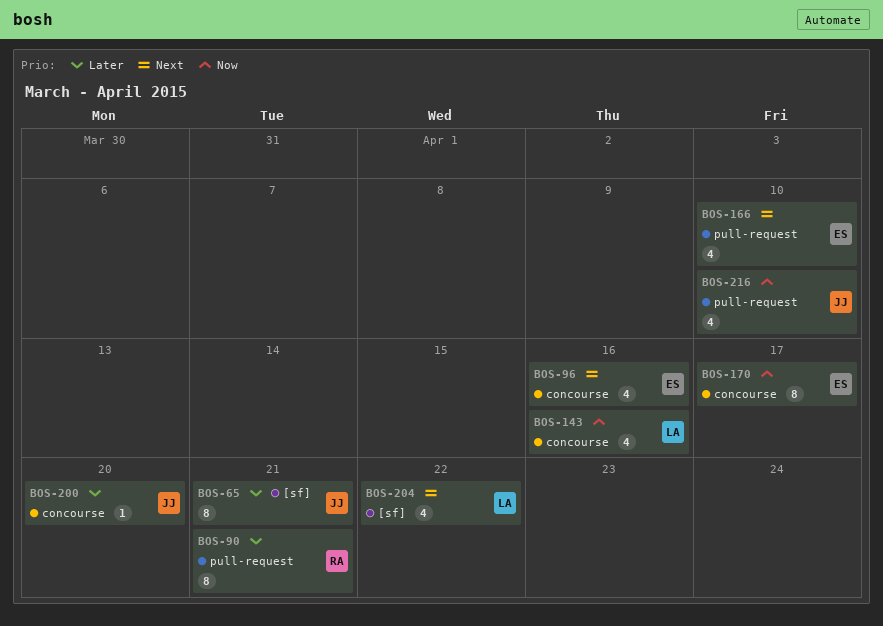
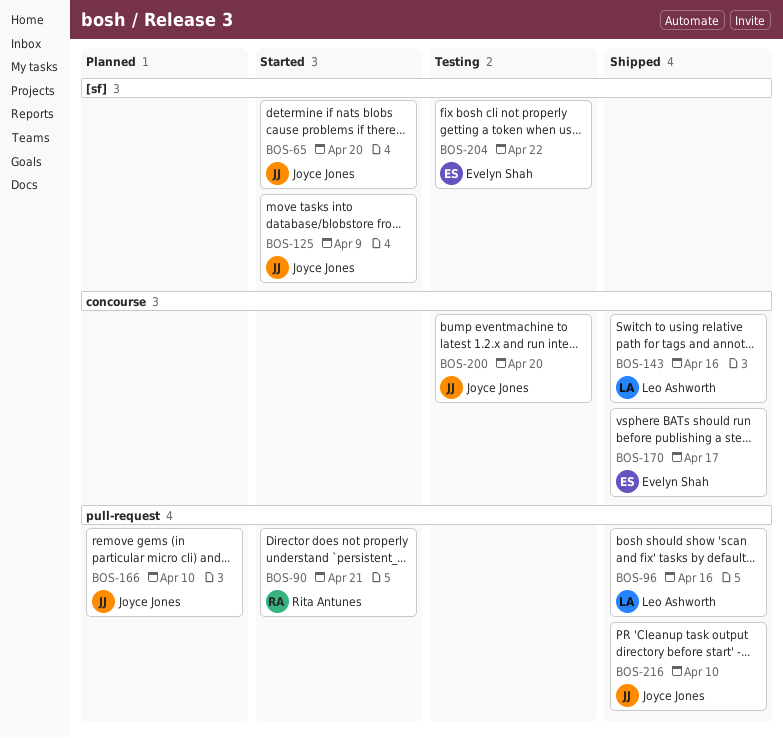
BOS-65, due: Apr 21 -> Apr 20
BOS-96, owner: Evelyn Shah -> Leo Ashworth
BOS-96, label: concourse -> pull-request
BOS-125: none -> present
BOS-166, owner: Evelyn Shah -> Joyce Jones
BOS-204, owner: Leo Ashworth -> Evelyn Shah

